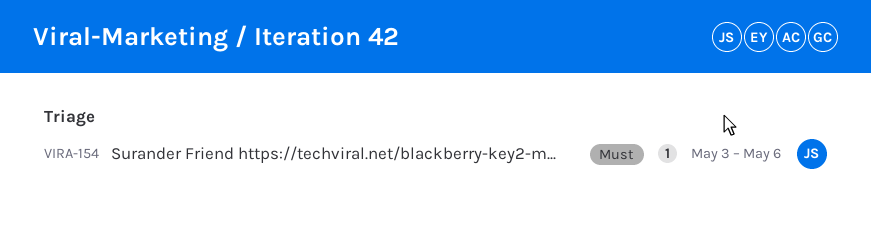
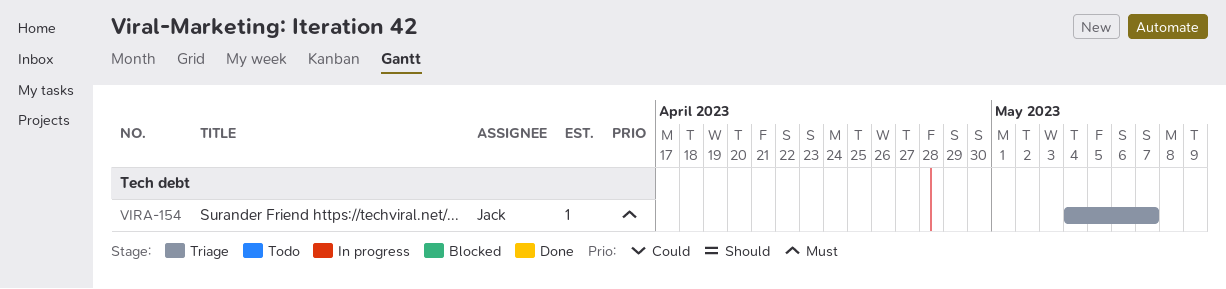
VIRA-154, start: May 3 -> May 4
VIRA-154, due: May 6 -> May 7

